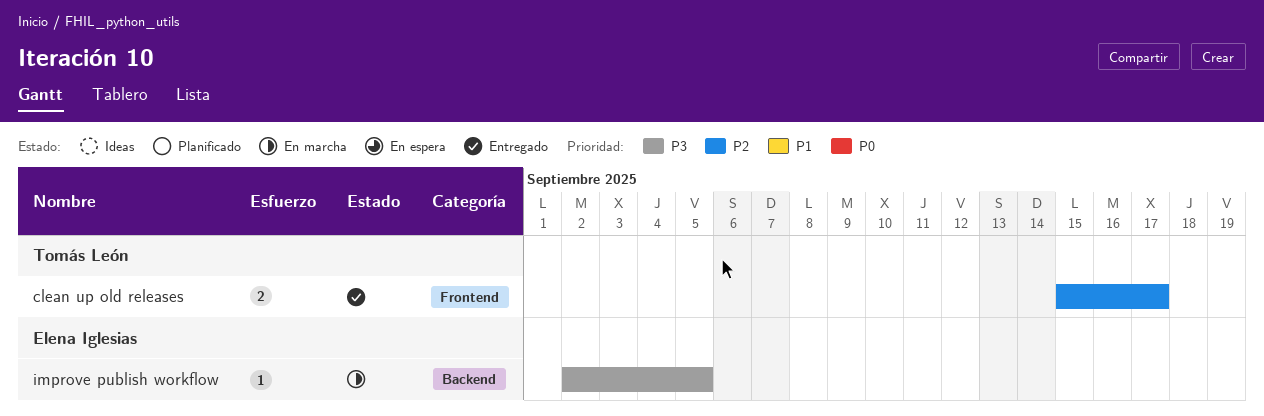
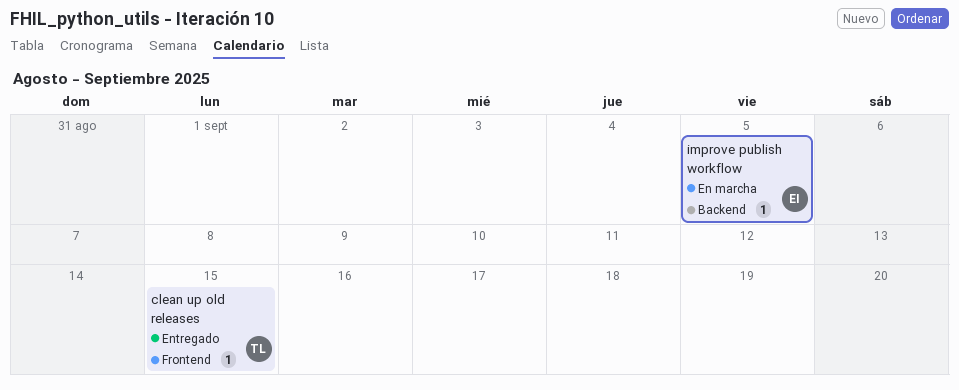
clean up old releases, estimate: 2 -> 1
clean up old releases, due: Sep 17 -> Sep 15

